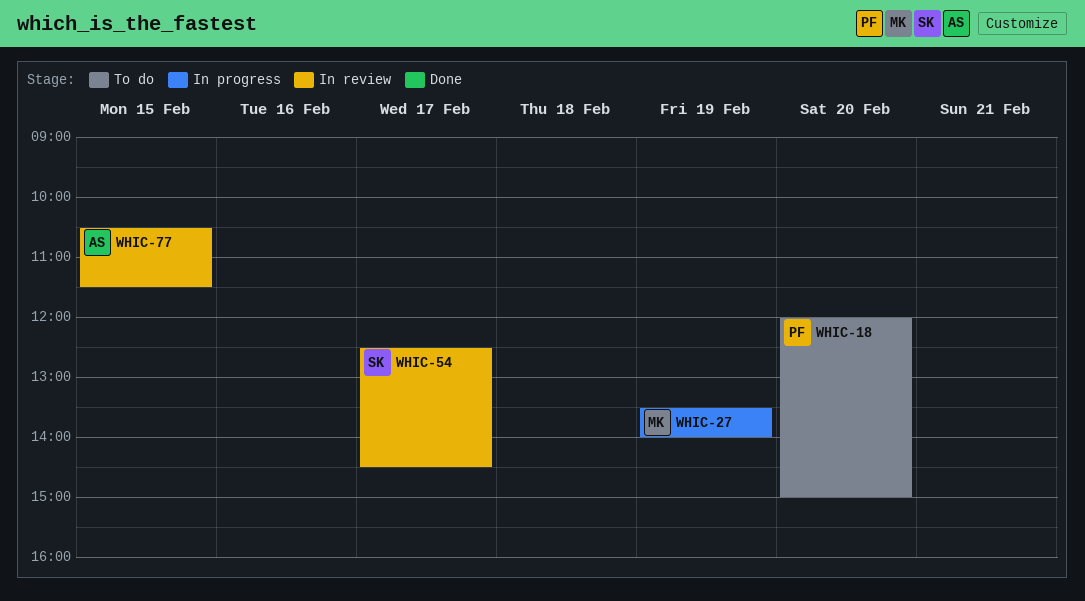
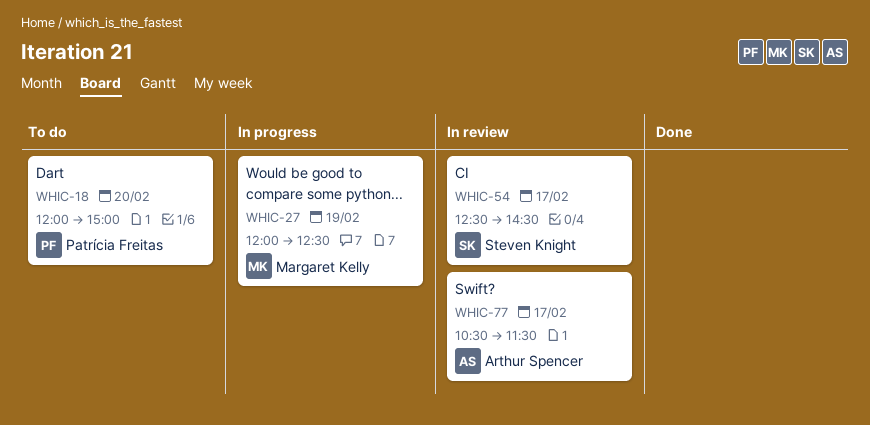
WHIC-27, begins: 13:30 -> 12:00
WHIC-27, ends: 14:00 -> 12:30
WHIC-77, day: Feb 15 -> Feb 17

